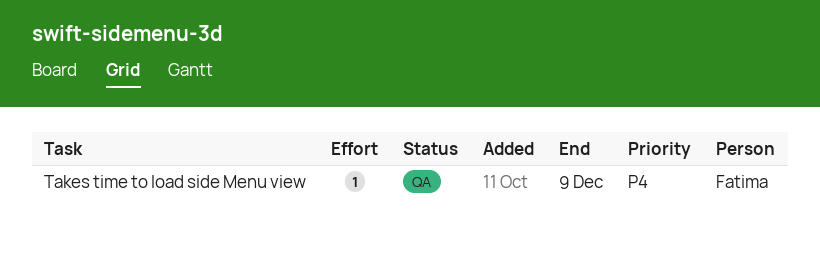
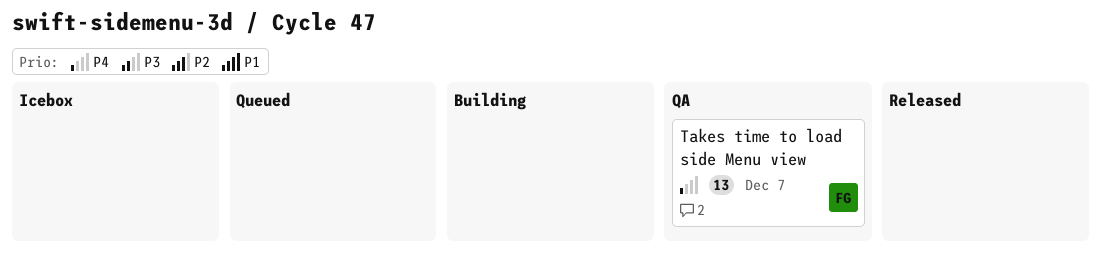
Takes time to load side Menu view, estimate: 1 -> 13
Takes time to load side Menu view, due: Dec 9 -> Dec 7

